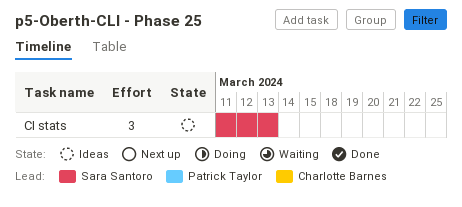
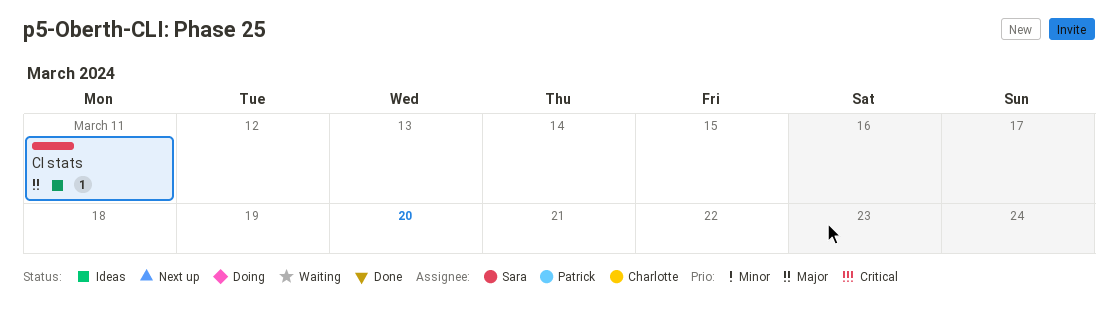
CI stats, estimate: 3 -> 1
CI stats, due: Mar 13 -> Mar 11

